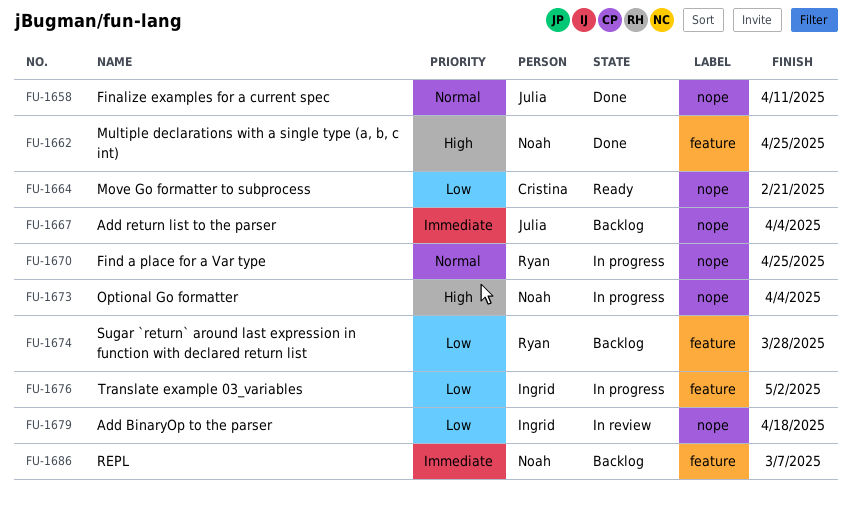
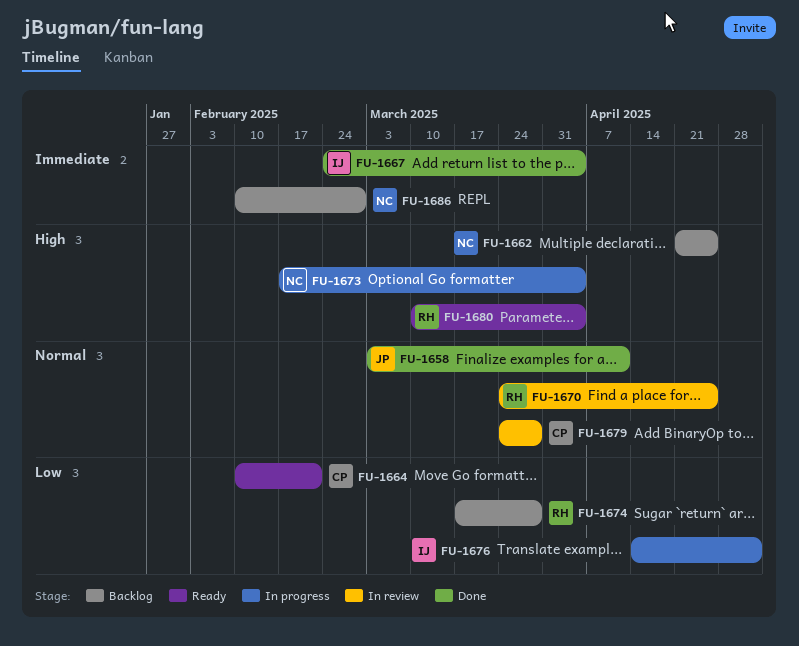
FU-1662, status: Done -> Backlog
FU-1667, status: Backlog -> Done
FU-1667, owner: Julia -> Ingrid
FU-1670, status: In progress -> In review
FU-1679, owner: Ingrid -> Cristina
FU-1679, priority: Low -> Normal
FU-1679, due: Apr 18 -> Mar 28
FU-1680: none -> present
FU-1686, due: Mar 7 -> Feb 28

